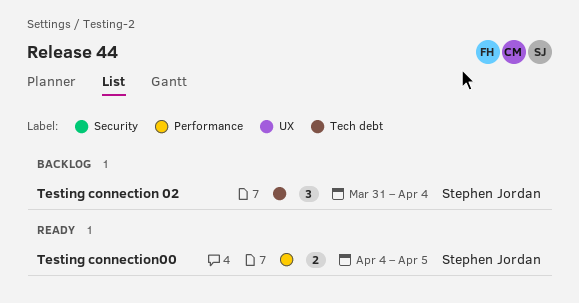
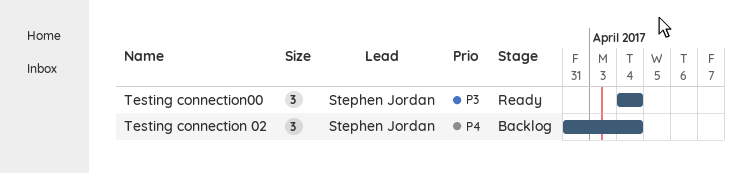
Testing connection00, estimate: 2 -> 3
Testing connection00, due: Apr 5 -> Apr 4

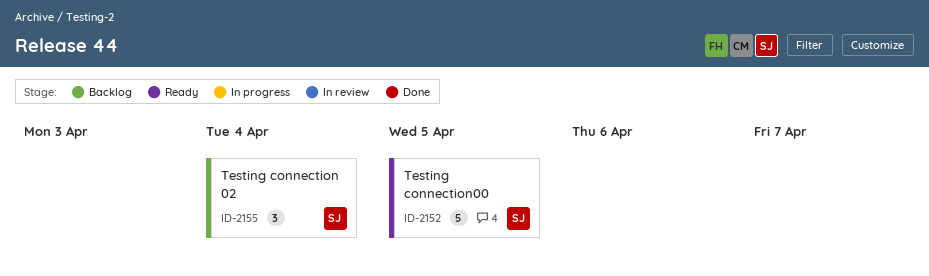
Testing connection00, estimate: 3 -> 5
Testing connection00, due: Apr 4 -> Apr 5

